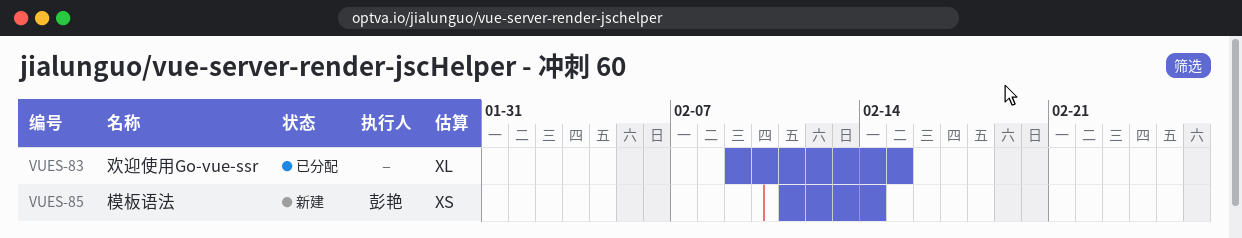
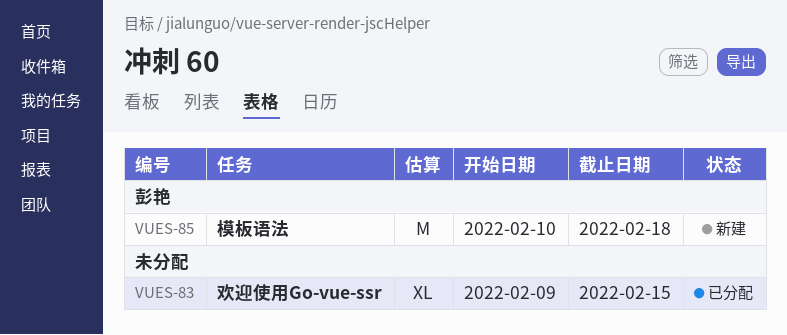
VUES-85, estimate: XS -> M
VUES-85, start: Feb 11 -> Feb 10
VUES-85, due: Feb 14 -> Feb 18

